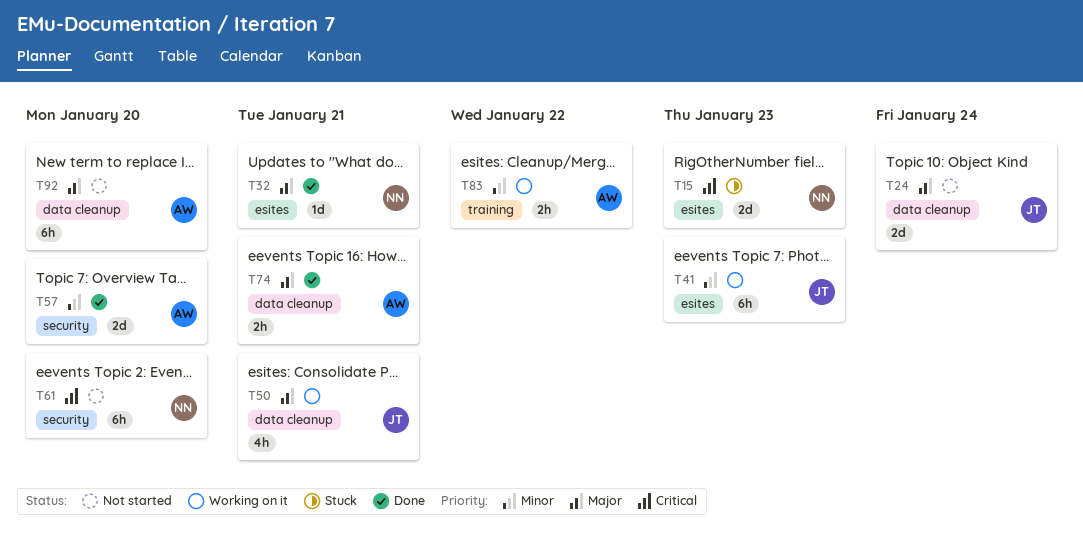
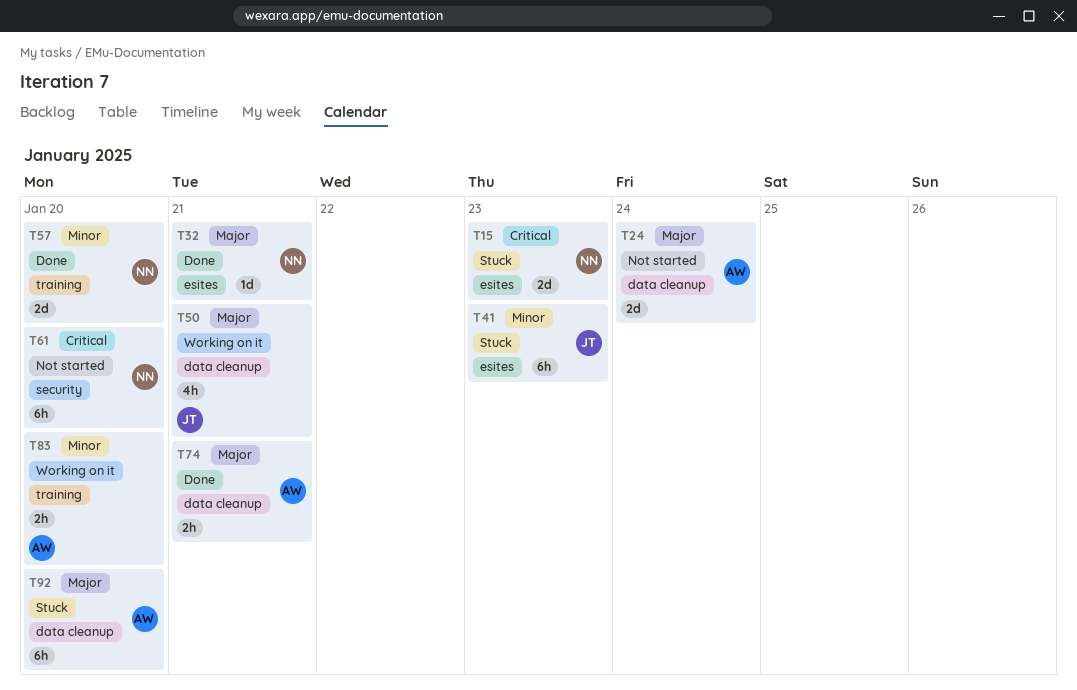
T24, owner: JT -> AW
T41, status: Working on it -> Stuck
T57, owner: AW -> NN
T57, label: security -> training
T83, due: Jan 22 -> Jan 20
T92, status: Not started -> Stuck

